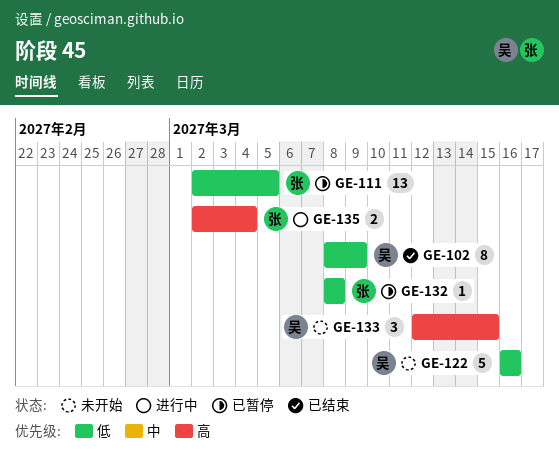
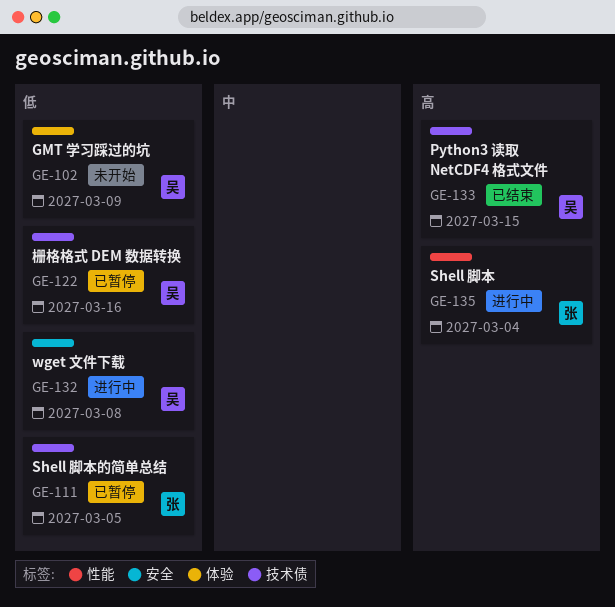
GE-102, status: 已结束 -> 未开始
GE-122, status: 未开始 -> 已暂停
GE-132, status: 已暂停 -> 进行中
GE-132, owner: 张 -> 吴
GE-133, status: 未开始 -> 已结束

